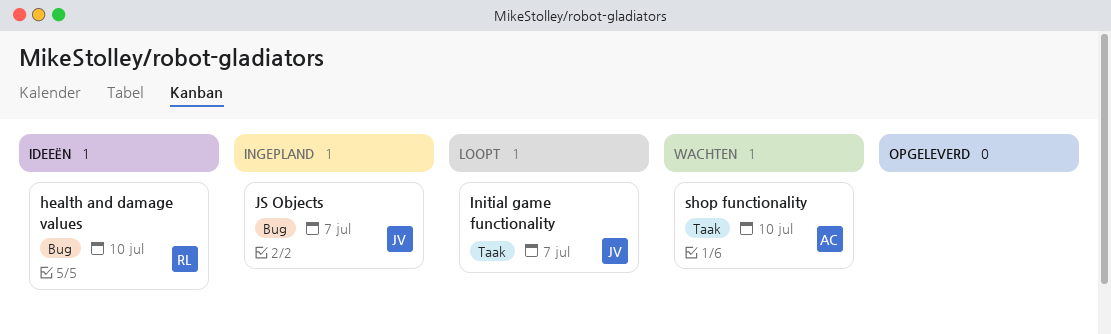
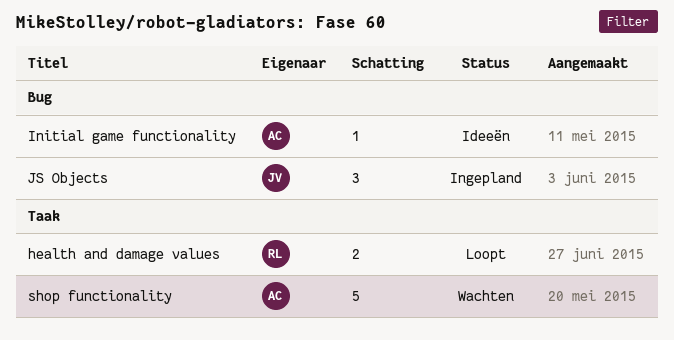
health and damage values, status: Ideeën -> Loopt
health and damage values, label: Bug -> Taak
Initial game functionality, status: Loopt -> Ideeën
Initial game functionality, owner: JV -> AC
Initial game functionality, label: Taak -> Bug

